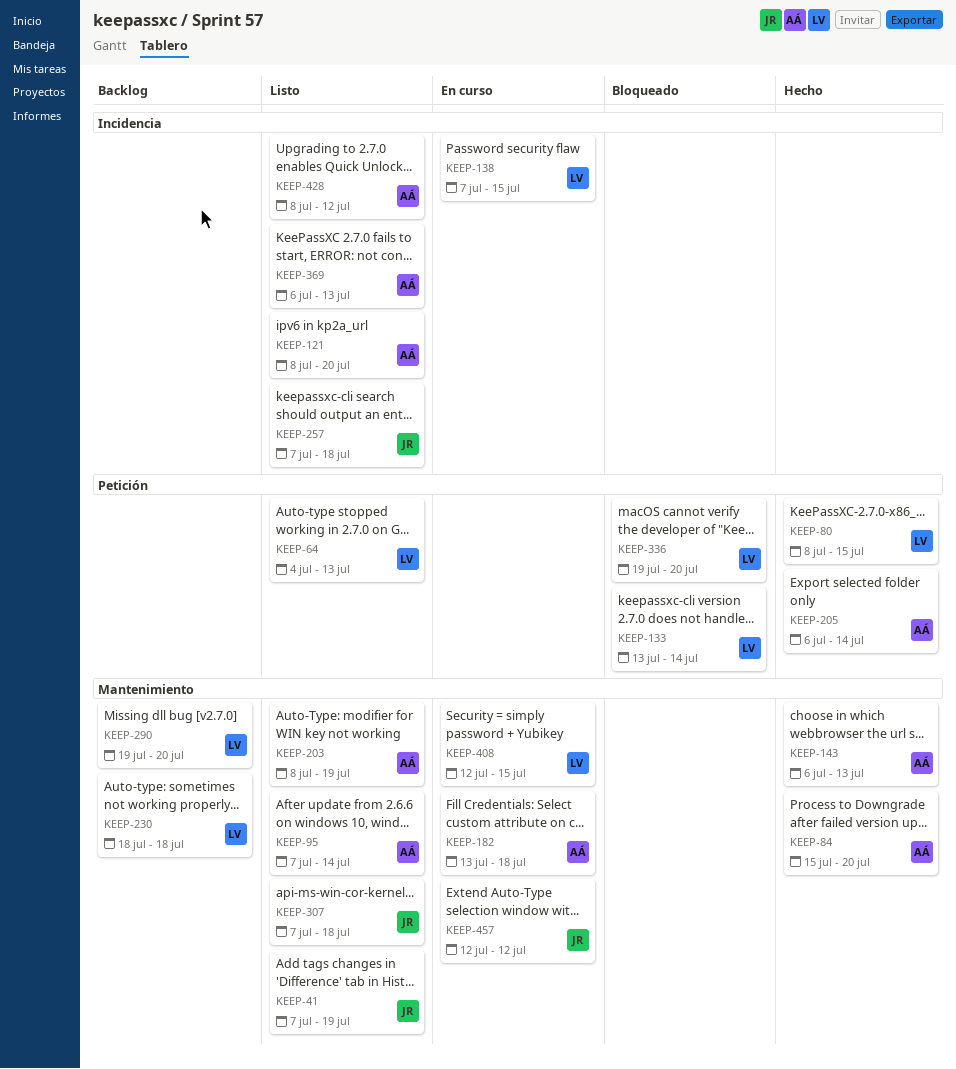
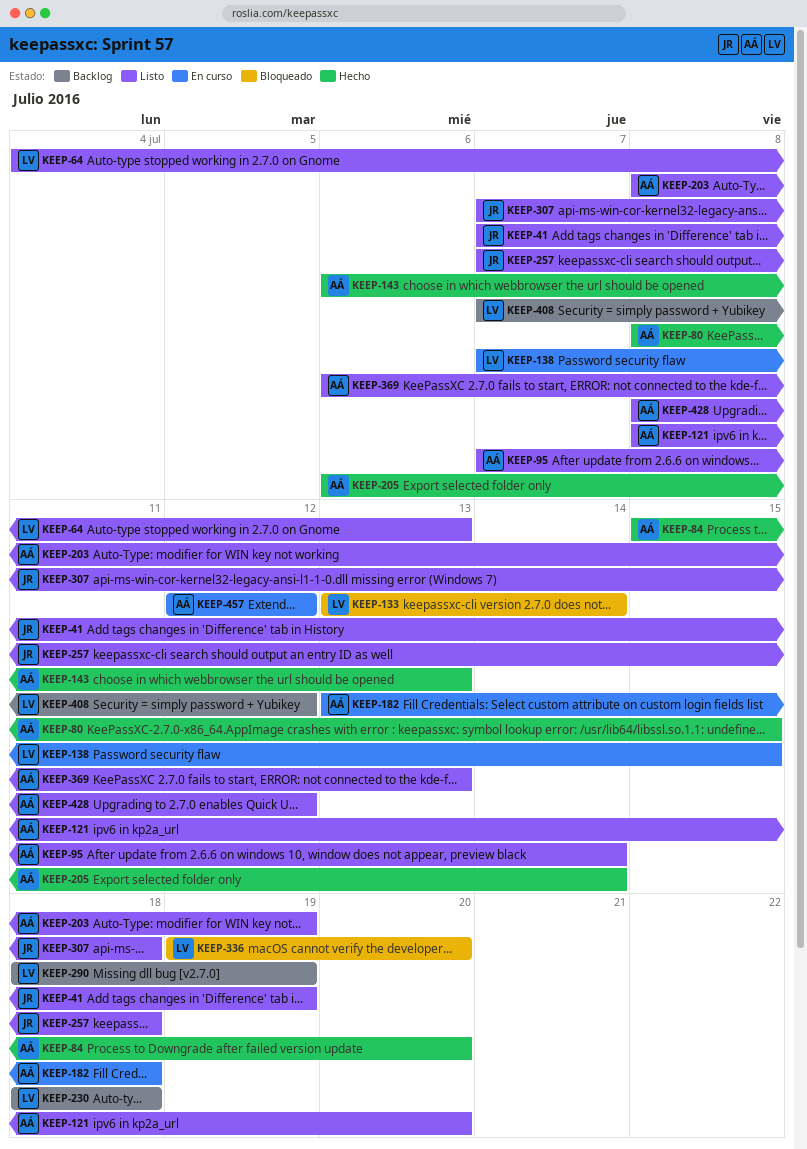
KEEP-80, owner: LV -> AÁ
KEEP-290, start: Jul 19 -> Jul 18
KEEP-290, due: Jul 20 -> Jul 19
KEEP-408, status: En curso -> Backlog
KEEP-408, start: Jul 12 -> Jul 7
KEEP-408, due: Jul 15 -> Jul 12
KEEP-457, owner: JR -> AÁ

